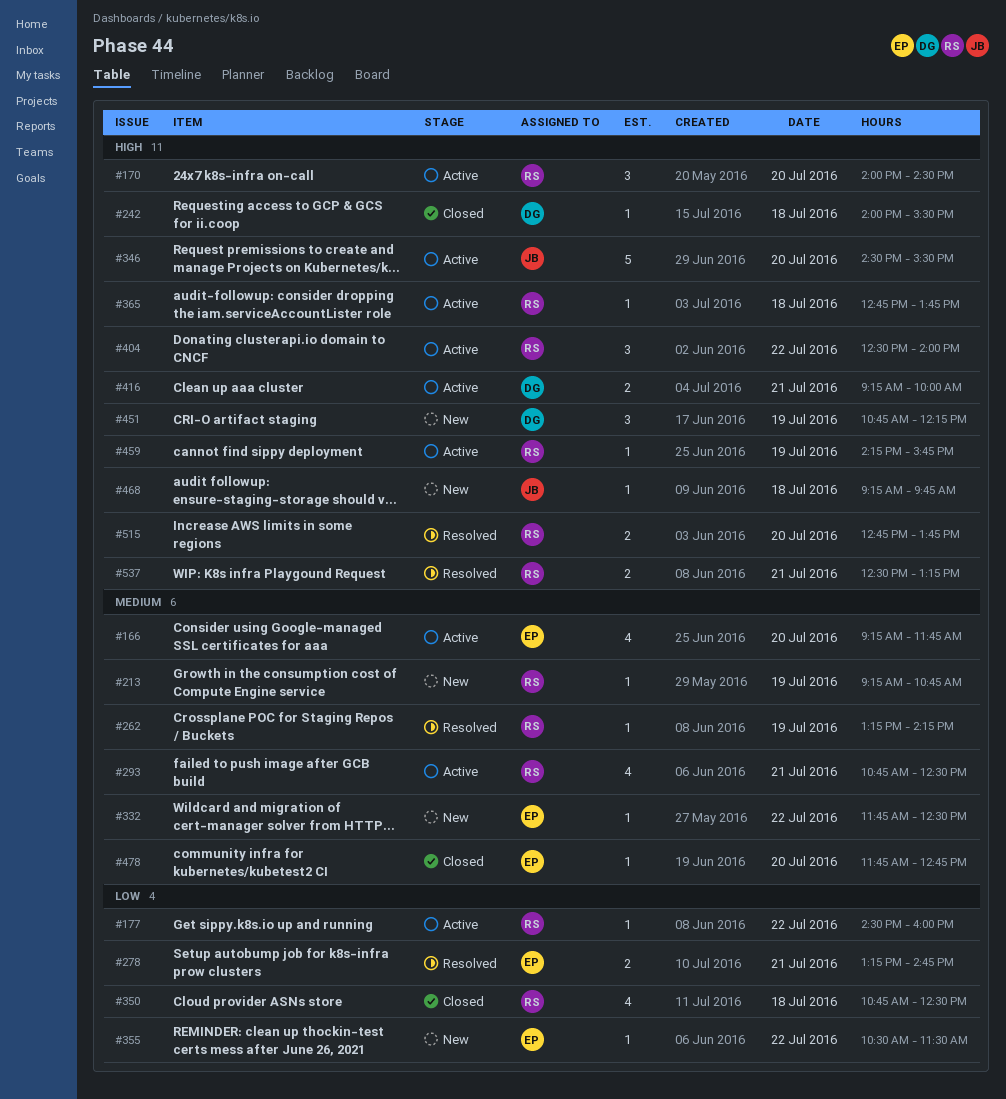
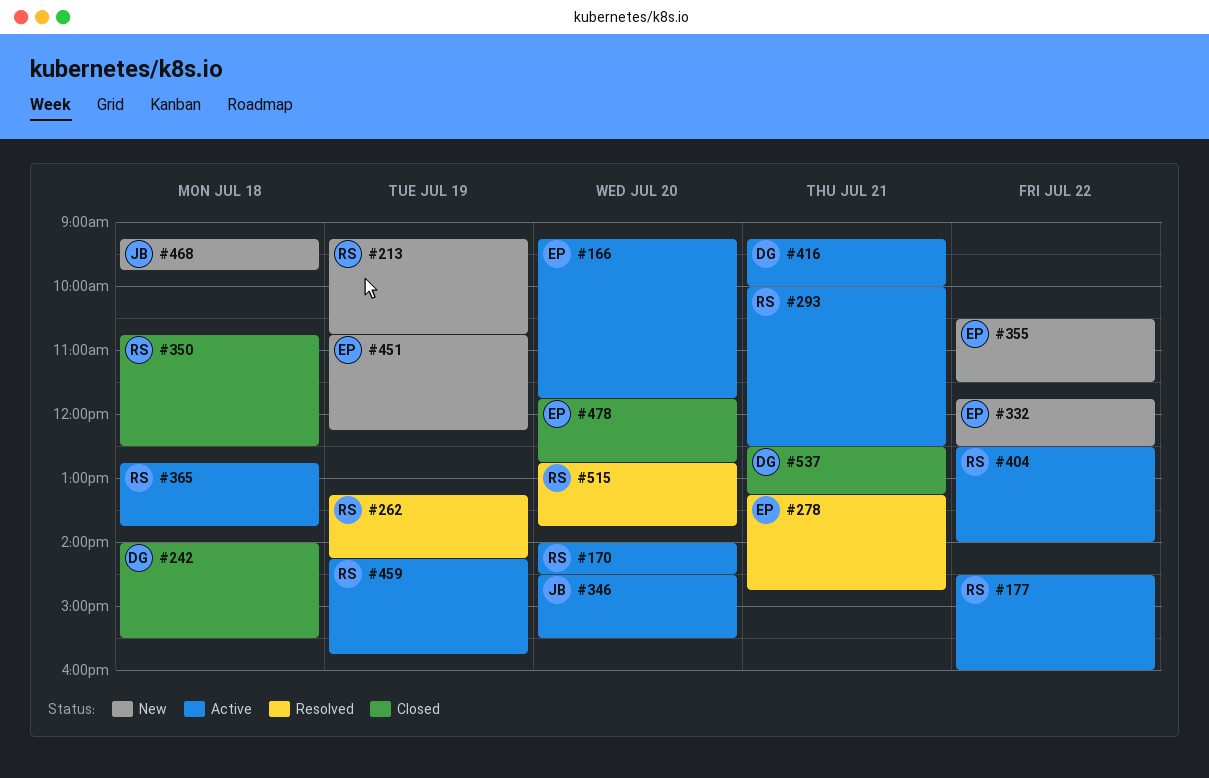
#293, begins: 10:45 -> 10:00
#451, owner: DG -> EP
#537, status: Resolved -> Closed
#537, owner: RS -> DG

